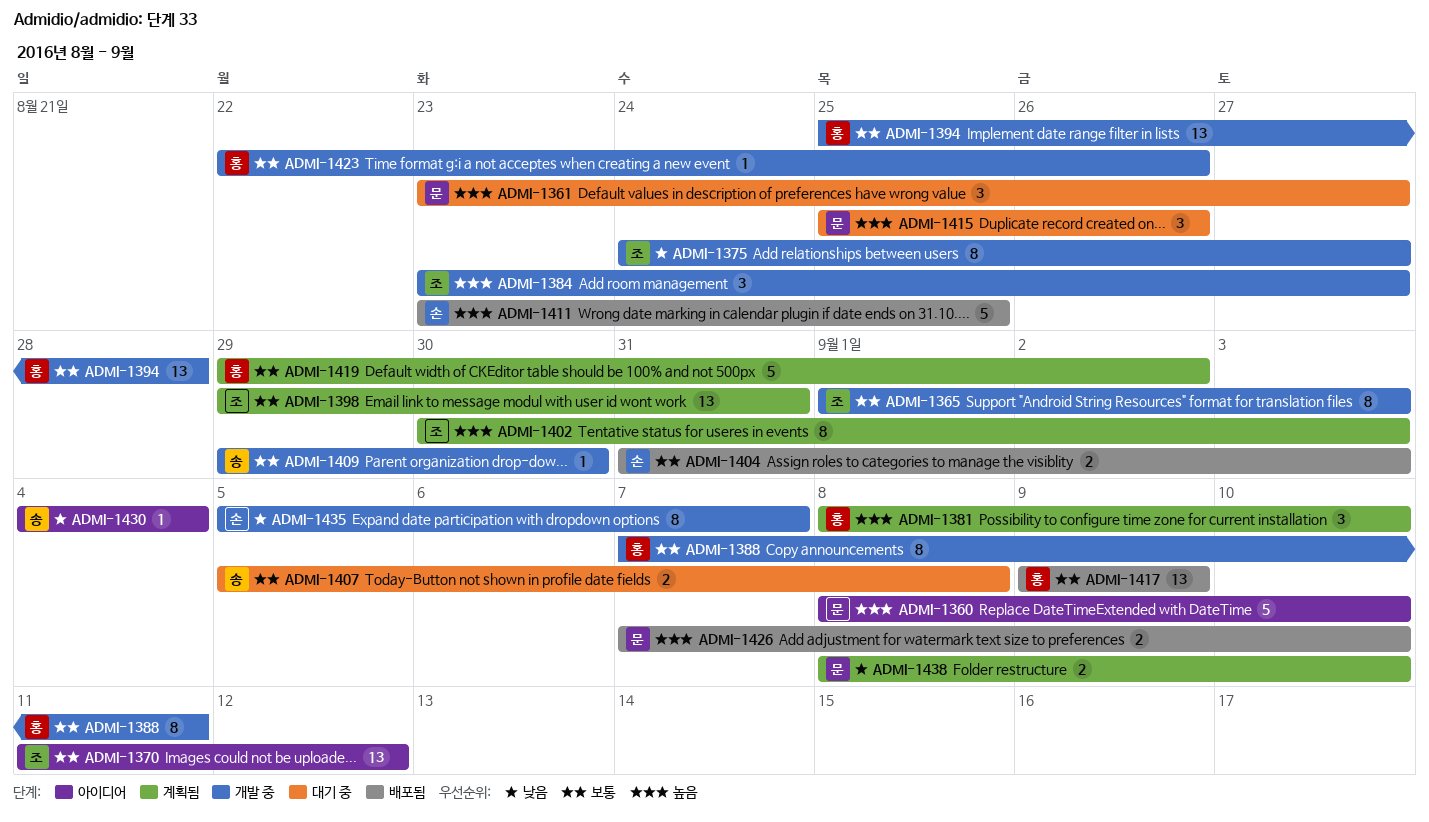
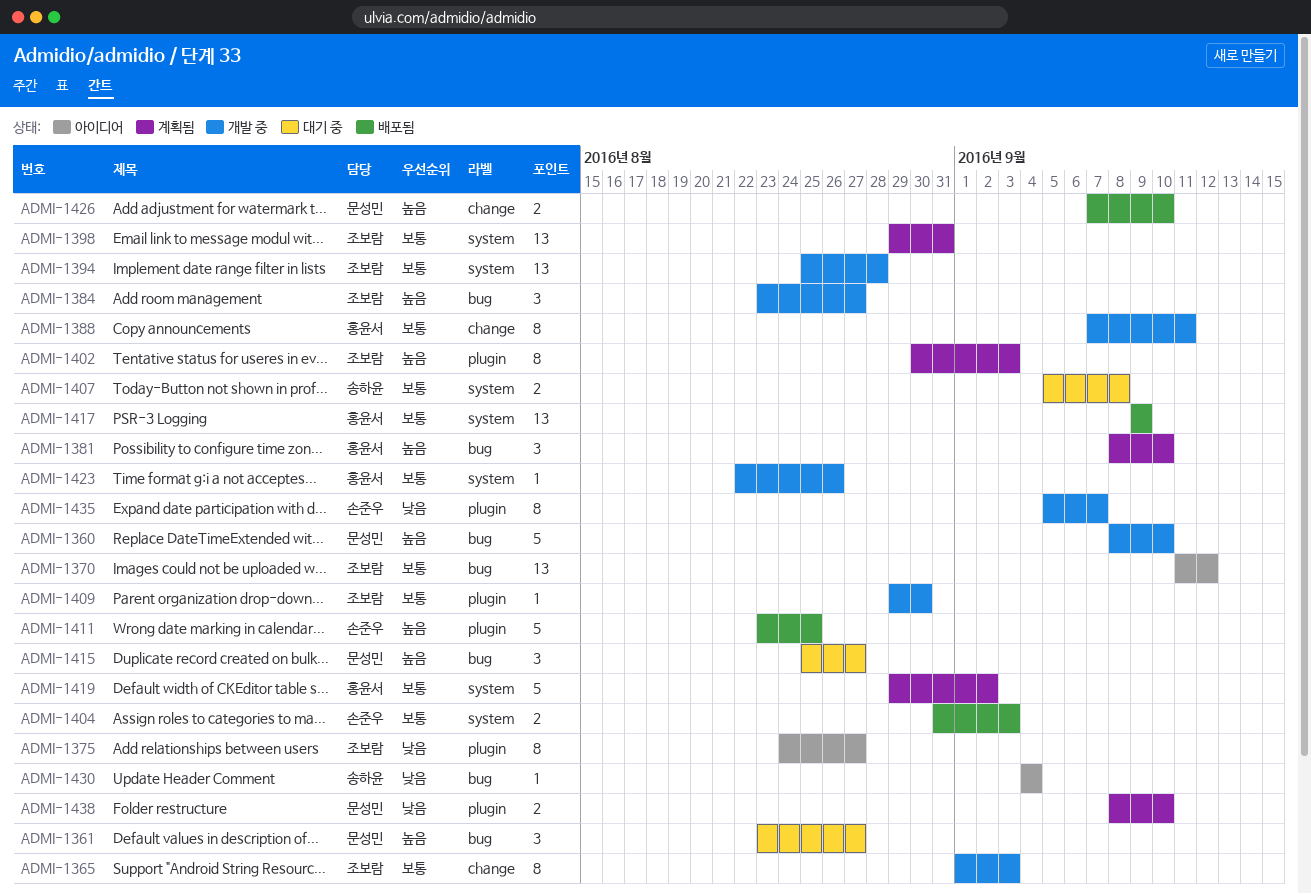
ADMI-1360, status: 아이디어 -> 개발 중
ADMI-1375, status: 개발 중 -> 아이디어
ADMI-1394, owner: 홍윤서 -> 조보람
ADMI-1409, owner: 송하윤 -> 조보람
ADMI-1415, due: Aug 26 -> Aug 27

